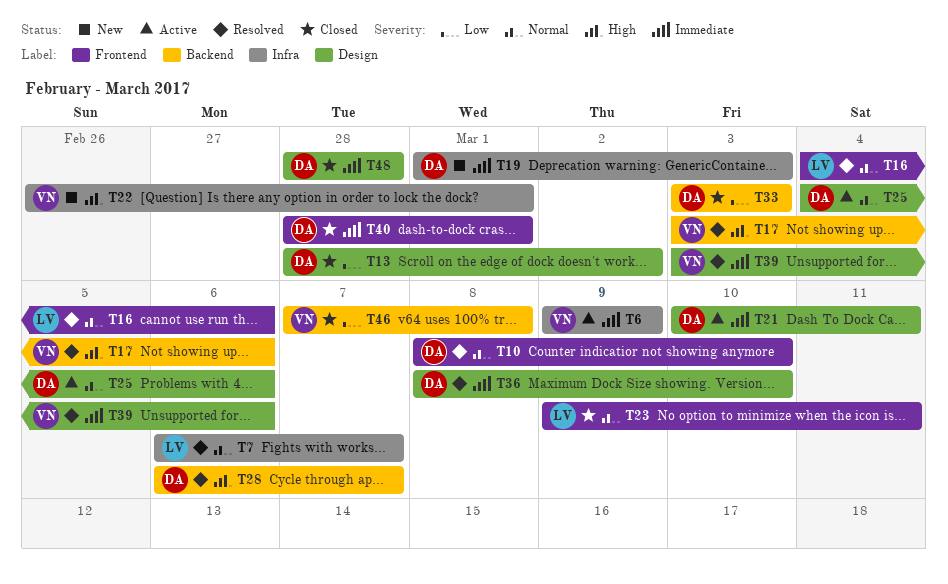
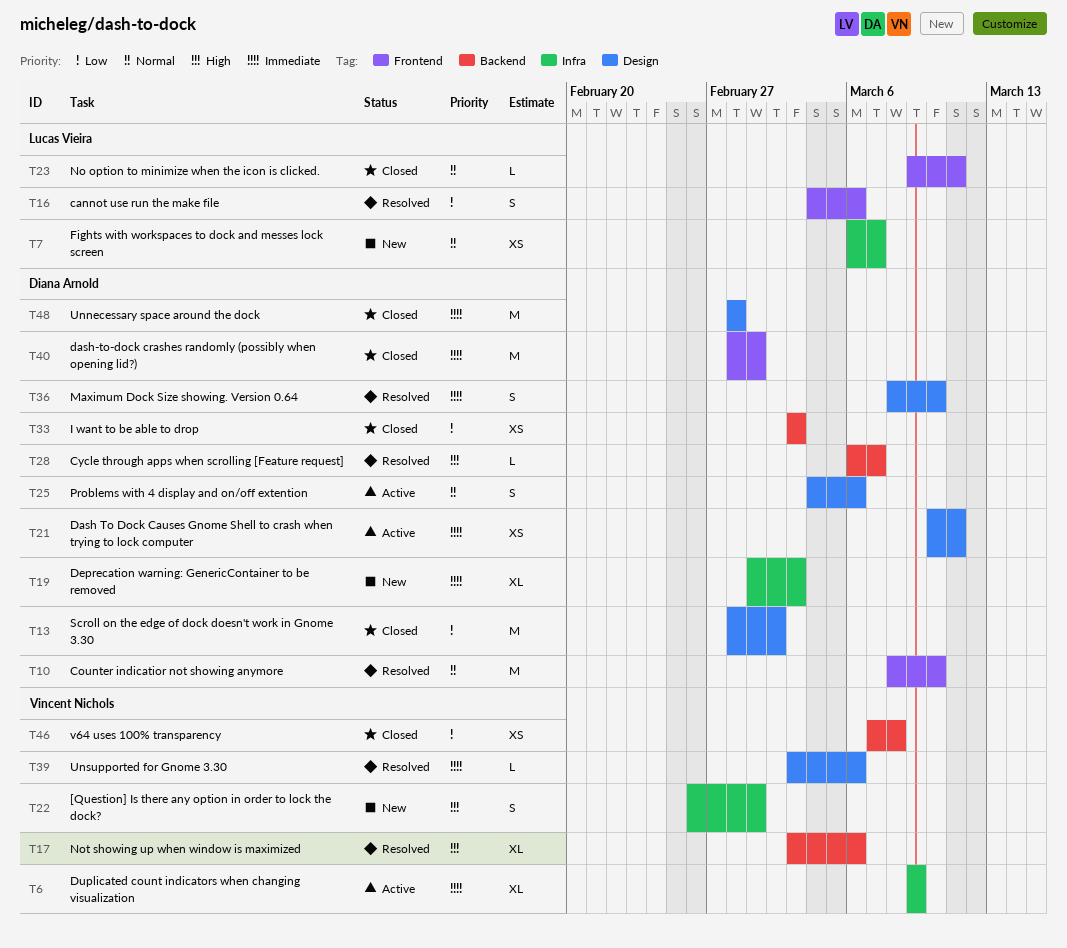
T7, status: Resolved -> New
T16, priority: Normal -> Low

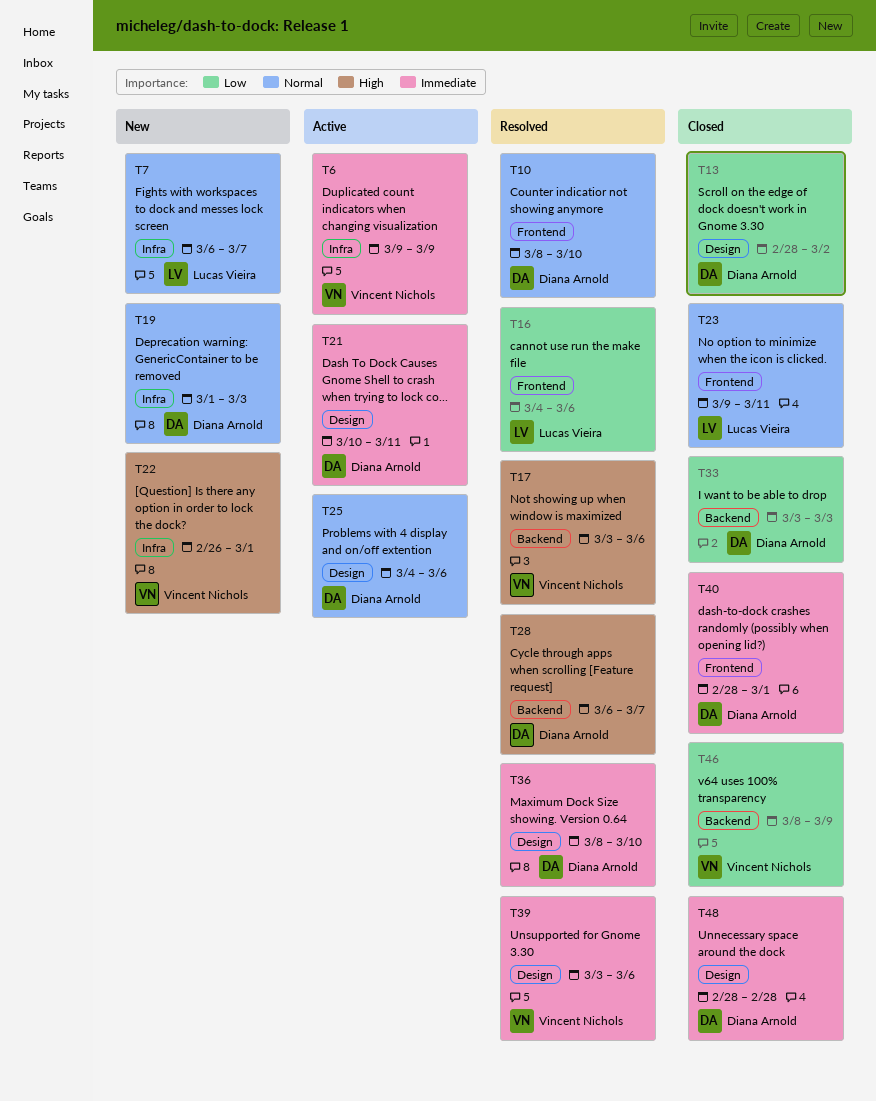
T19, priority: Immediate -> Normal
T46, start: Mar 7 -> Mar 8
T46, due: Mar 8 -> Mar 9

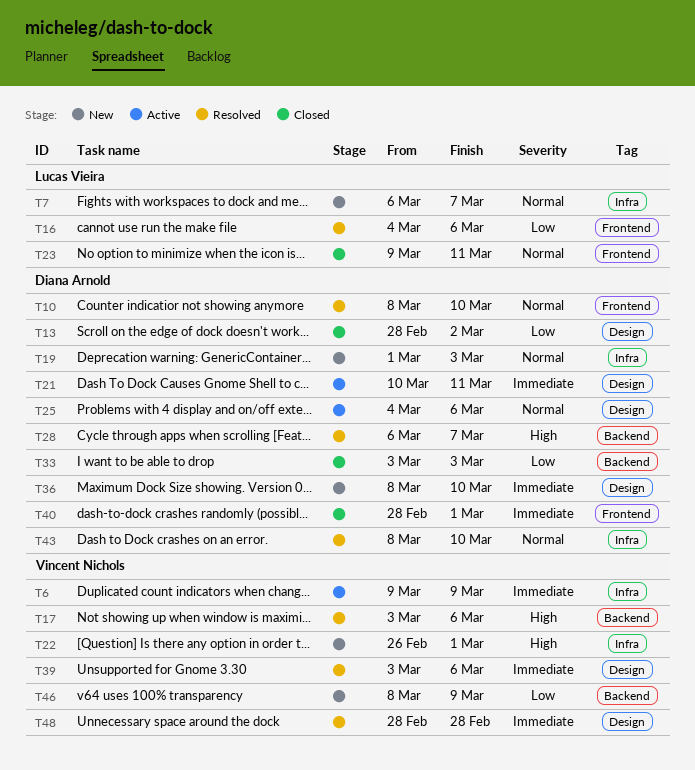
T36, status: Resolved -> New
T43: none -> present
T46, status: Closed -> New
T48, status: Closed -> Resolved
T48, owner: Diana Arnold -> Vincent Nichols

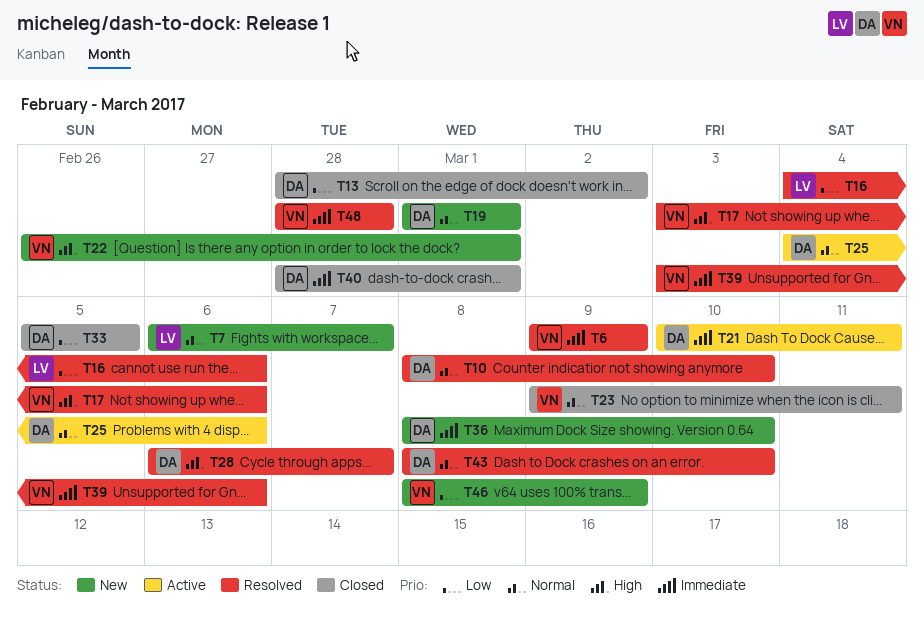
T6, status: Active -> Resolved
T19, due: Mar 3 -> Mar 1
T23, owner: Lucas Vieira -> Vincent Nichols
T33, start: Mar 3 -> Mar 5
T33, due: Mar 3 -> Mar 5

